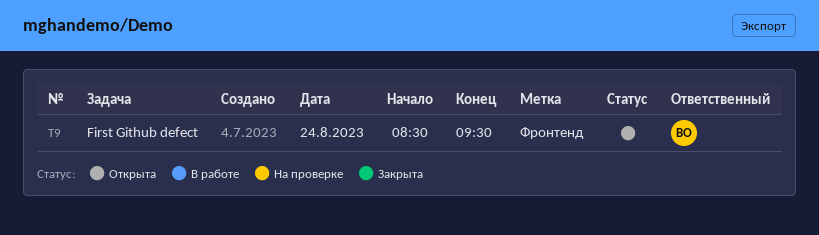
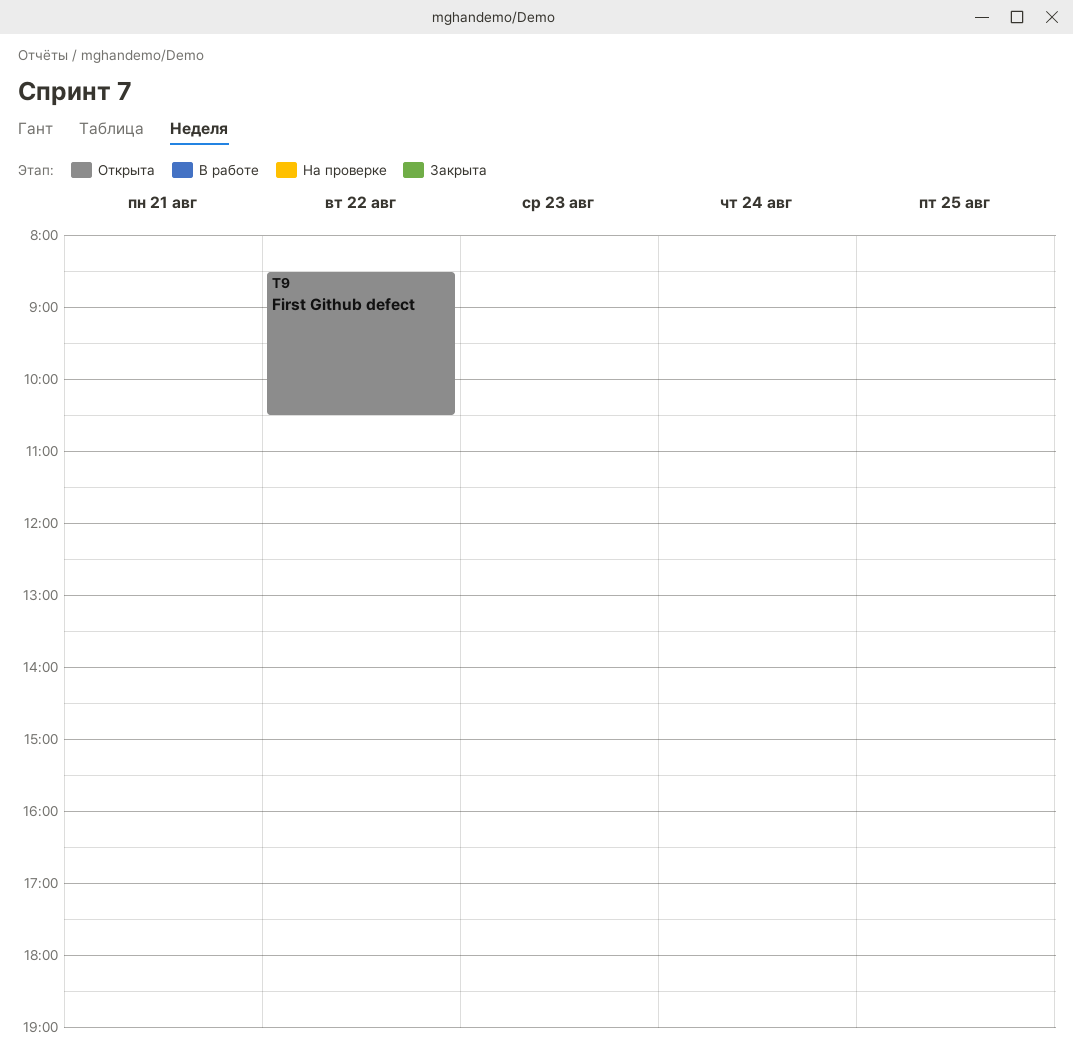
T9, day: Aug 24 -> Aug 22
T9, ends: 09:30 -> 10:30

